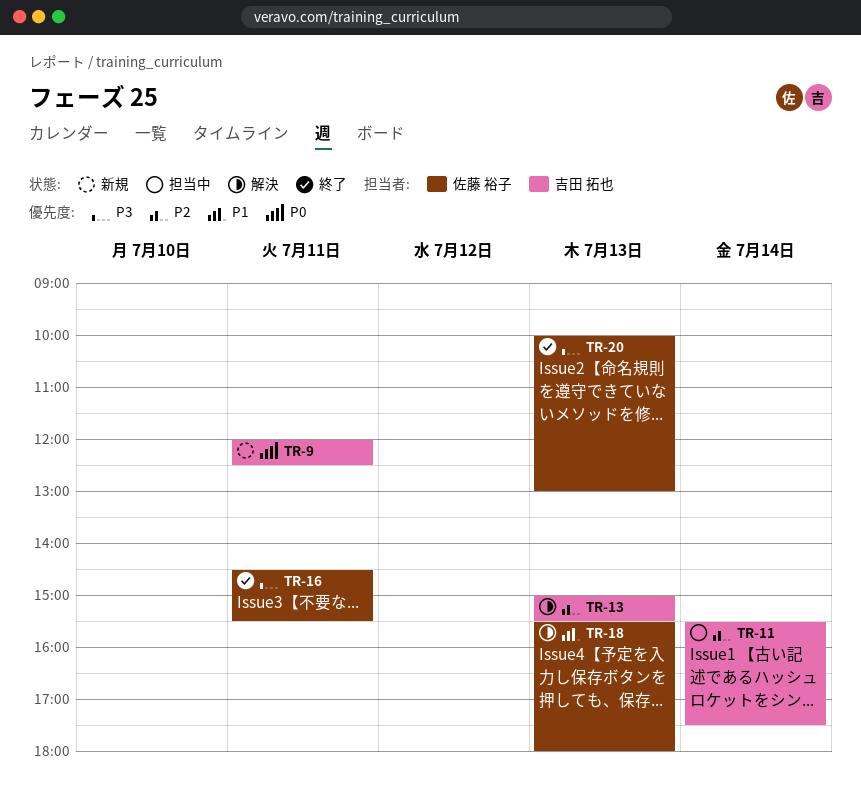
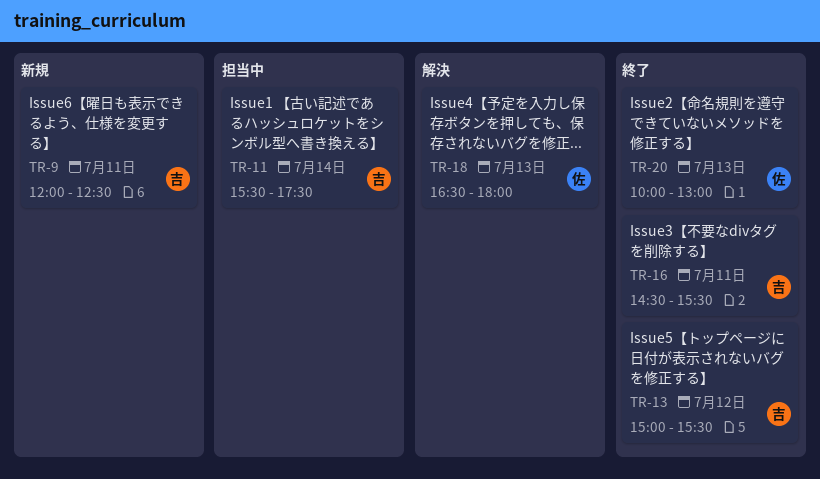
TR-13, status: 解決 -> 終了
TR-13, day: Jul 13 -> Jul 12
TR-16, owner: 佐藤 裕子 -> 吉田 拓也
TR-18, begins: 15:30 -> 16:30

